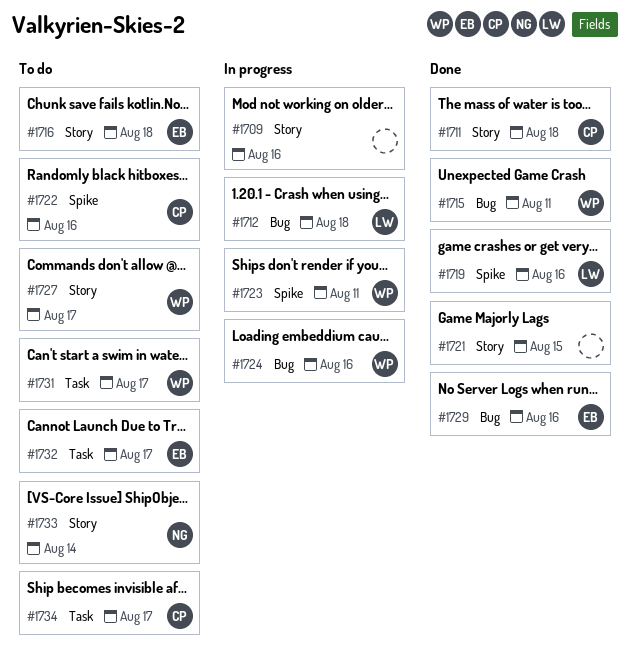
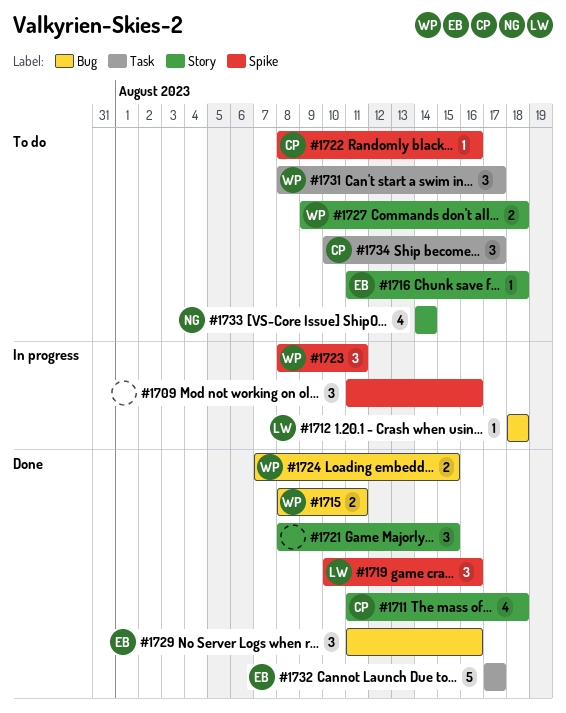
#1709, label: Story -> Spike
#1724, status: In progress -> Done
#1724, due: Aug 16 -> Aug 15
#1727, due: Aug 17 -> Aug 18
#1732, status: To do -> Done

